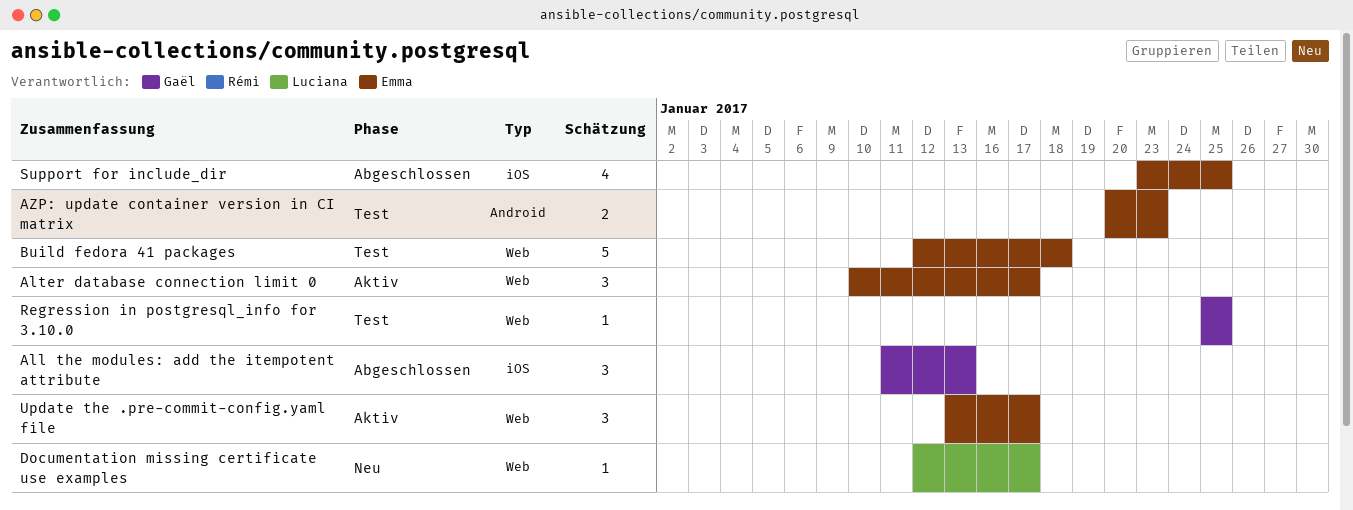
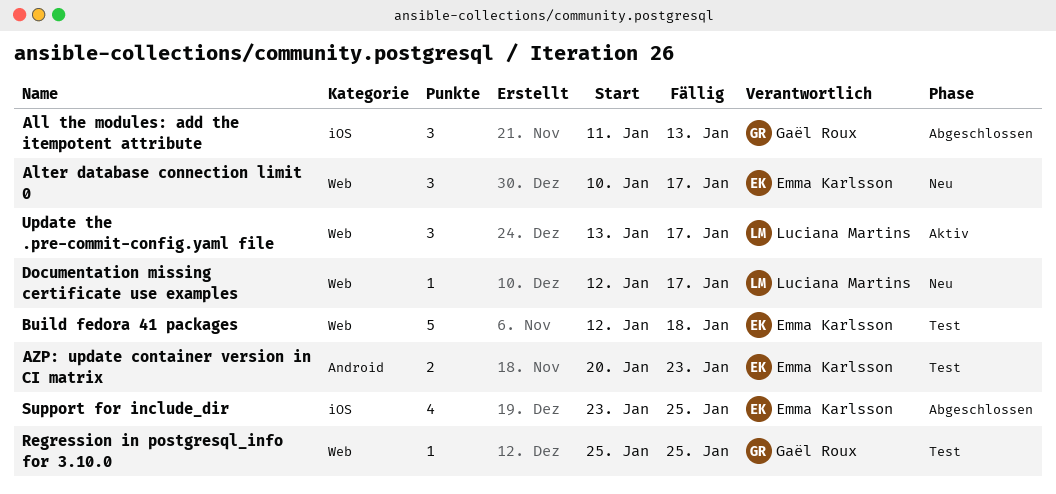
Alter database connection limit 0, status: Aktiv -> Neu
Update the .pre-commit-config.yaml file, owner: Emma Karlsson -> Luciana Martins

